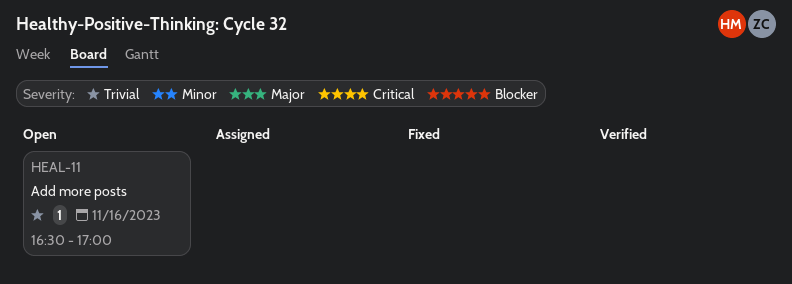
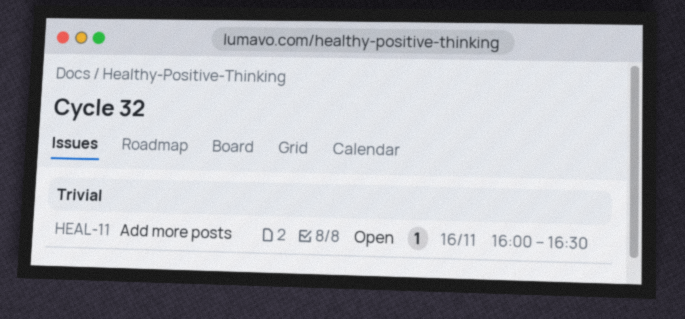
HEAL-11, begins: 16:30 -> 16:00
HEAL-11, ends: 17:00 -> 16:30

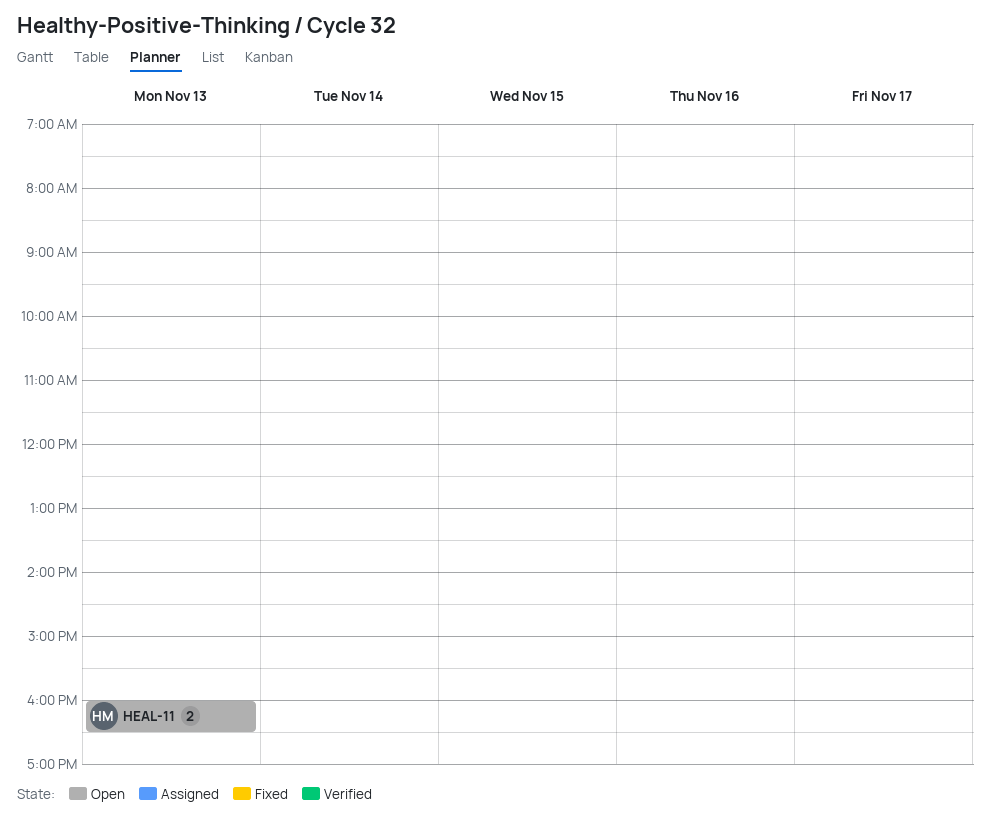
HEAL-11, estimate: 1 -> 2
HEAL-11, day: Nov 16 -> Nov 13

